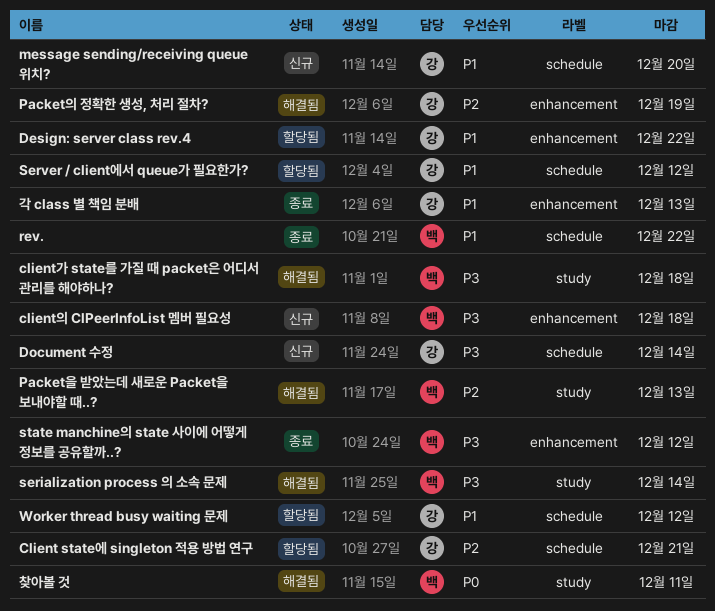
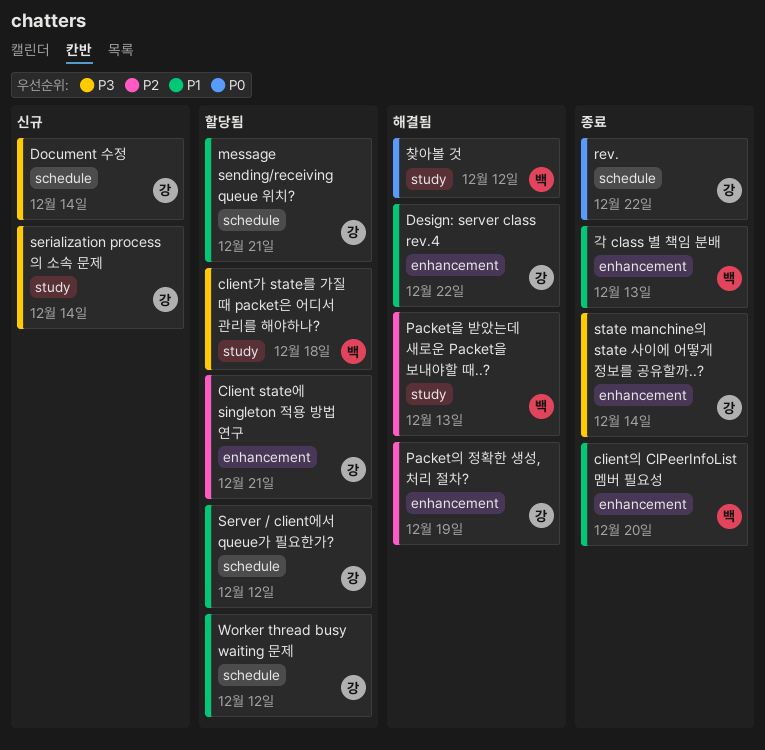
Client state에 singleton 적용 방법 연구, label: schedule -> enhancement
client가 state를 가질 때 packet은 어디서 관리를 해야하나?, status: 해결됨 -> 할당됨
client의 ClPeerInfoList 멤버 필요성, status: 신규 -> 종료
client의 ClPeerInfoList 멤버 필요성, priority: P3 -> P1
client의 ClPeerInfoList 멤버 필요성, due: Dec 18 -> Dec 20
Design: server class rev.4, status: 할당됨 -> 해결됨
message sending/receiving queue 위치?, status: 신규 -> 할당됨
message sending/receiving queue 위치?, due: Dec 20 -> Dec 21
rev., owner: 백 -> 강
rev., priority: P1 -> P0
serialization process 의 소속 문제, status: 해결됨 -> 신규
serialization process 의 소속 문제, owner: 백 -> 강
state manchine의 state 사이에 어떻게 정보를 공유할까..?, owner: 백 -> 강
state manchine의 state 사이에 어떻게 정보를 공유할까..?, due: Dec 12 -> Dec 14
각 class 별 책임 분배, owner: 강 -> 백
찾아볼 것, due: Dec 11 -> Dec 12

